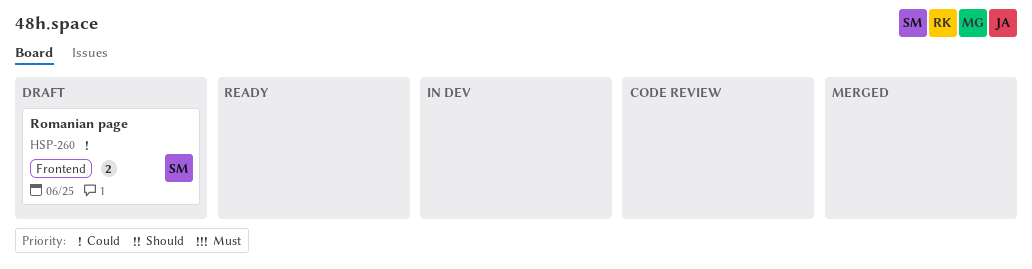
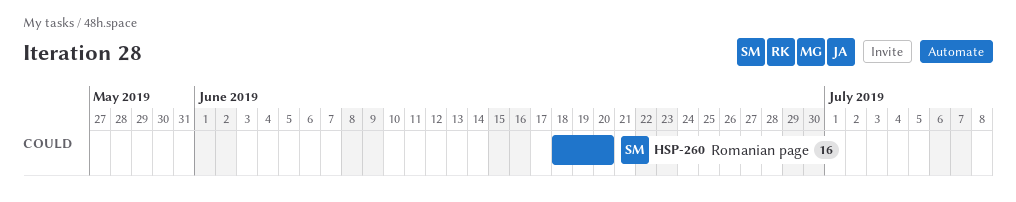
HSP-260, estimate: 2 -> 16
HSP-260, due: Jun 25 -> Jun 20

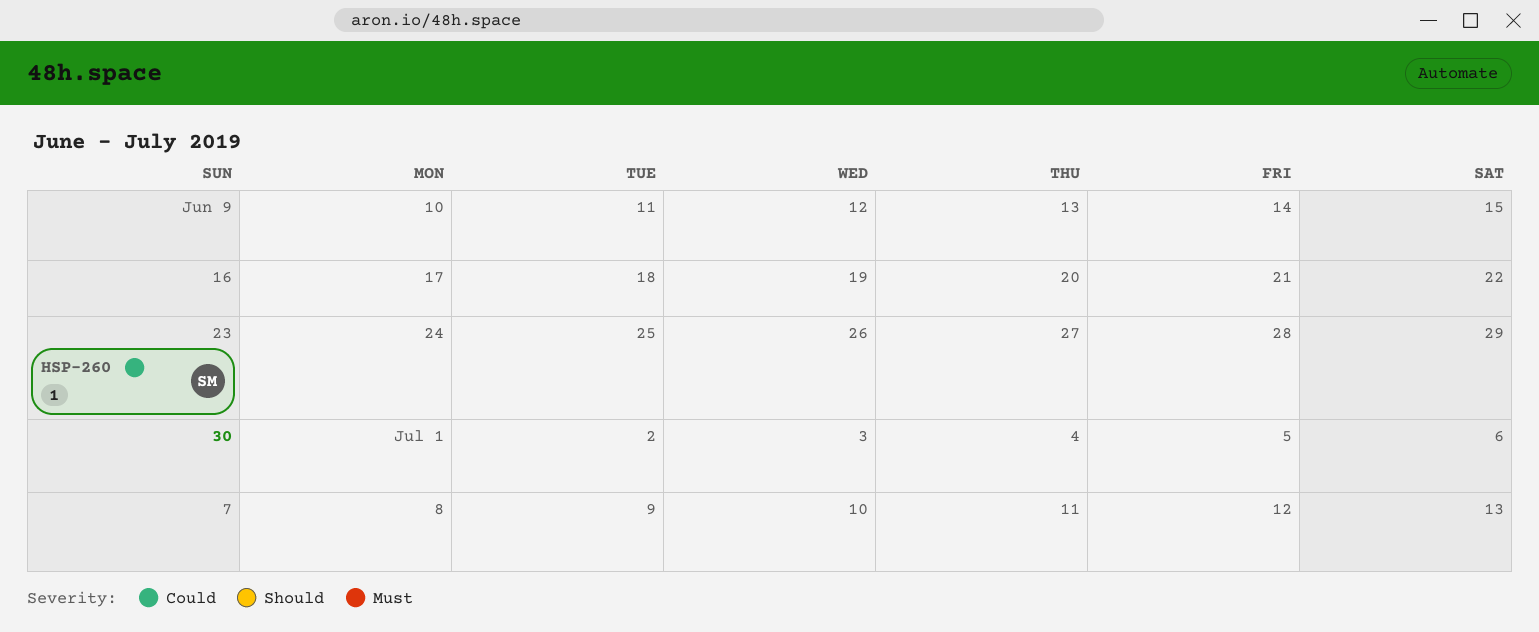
HSP-260, estimate: 16 -> 1
HSP-260, due: Jun 20 -> Jun 23

